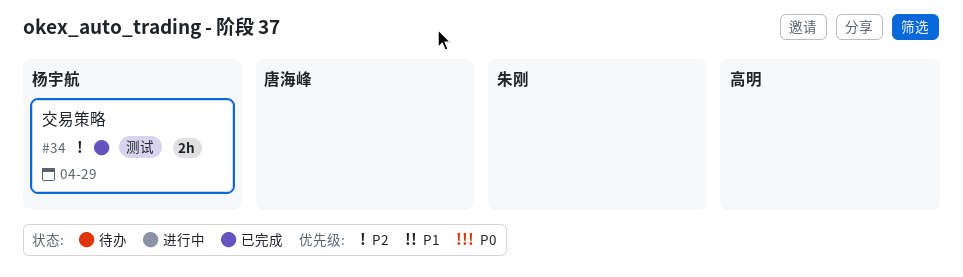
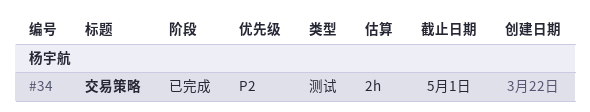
#34, due: Apr 29 -> May 1

